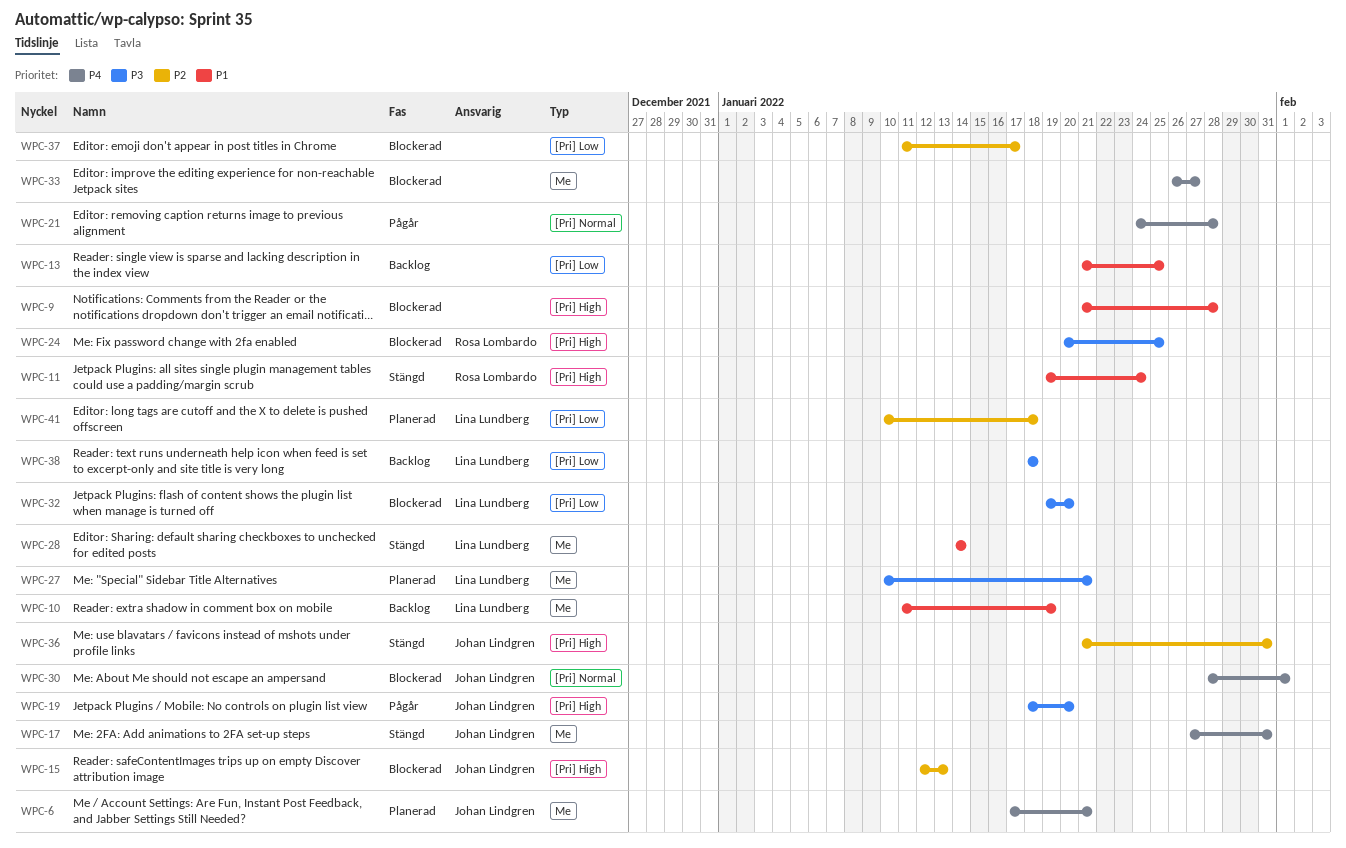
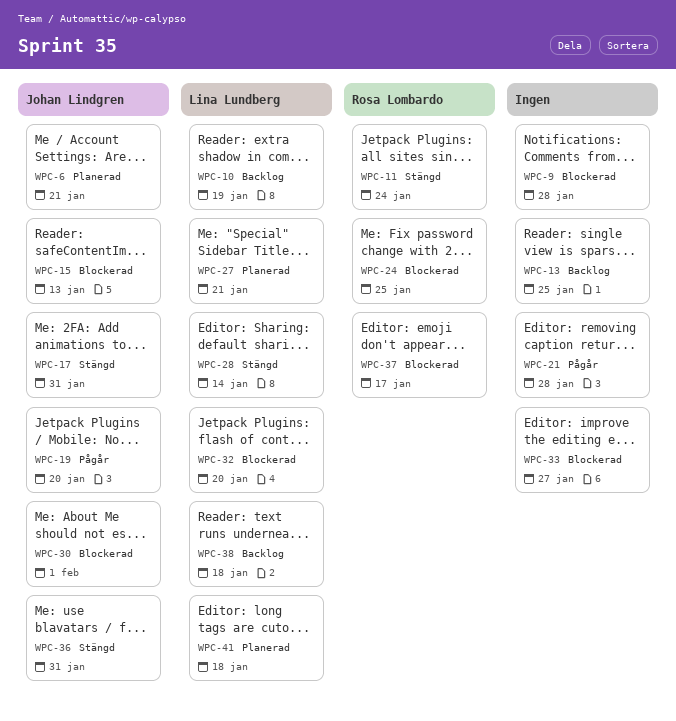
WPC-37, owner: none -> Rosa Lombardo

